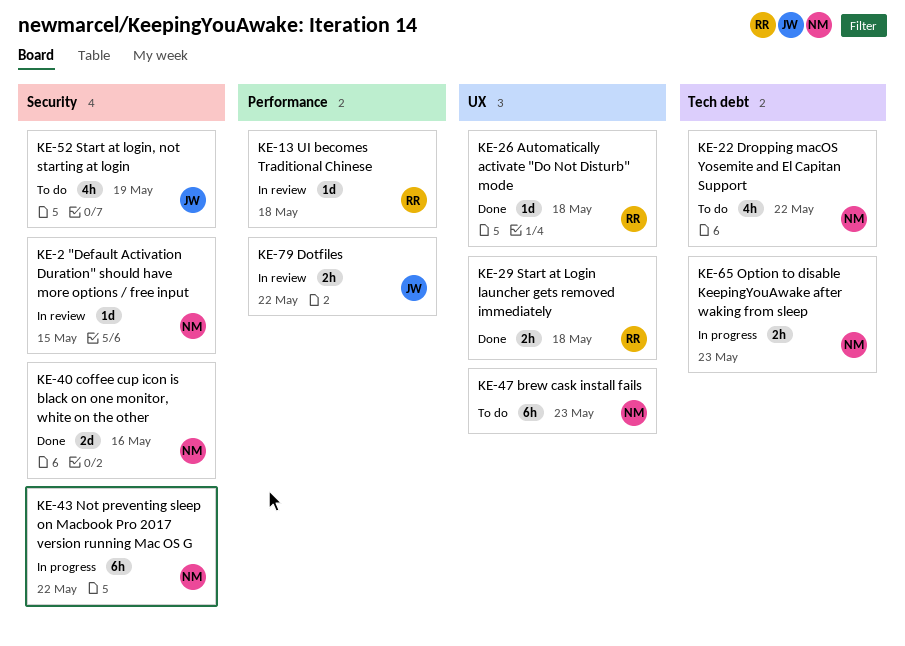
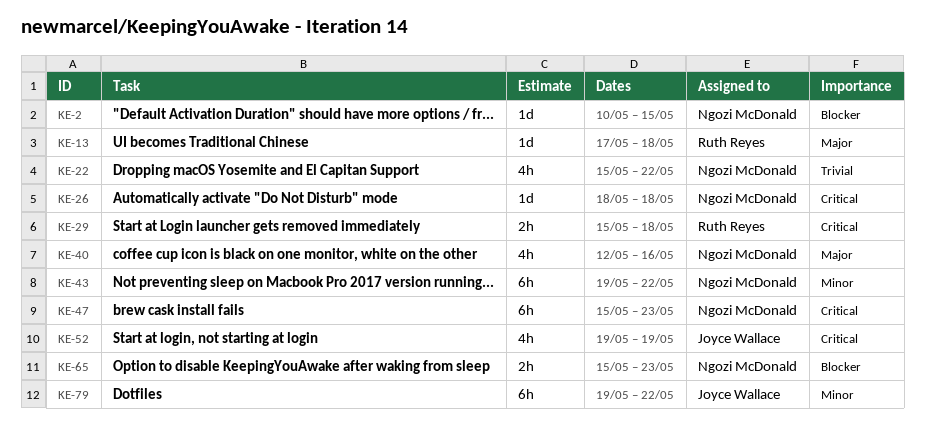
KE-26, owner: Ruth Reyes -> Ngozi McDonald
KE-40, estimate: 2d -> 4h
KE-79, estimate: 2h -> 6h

